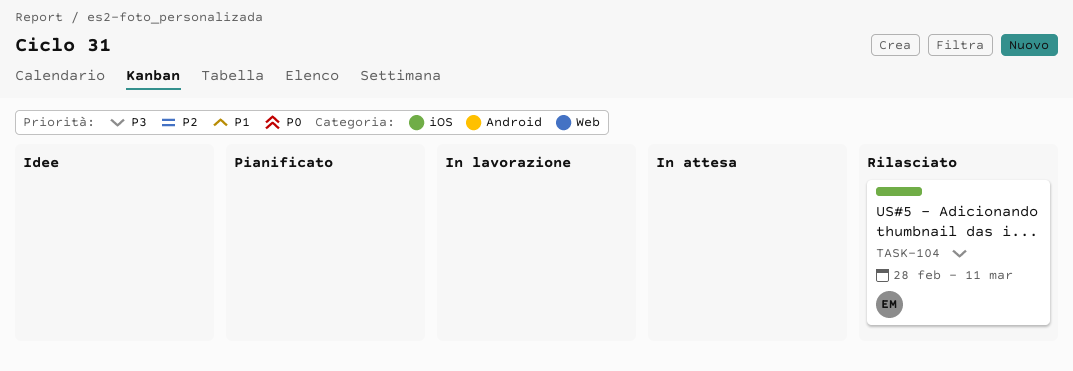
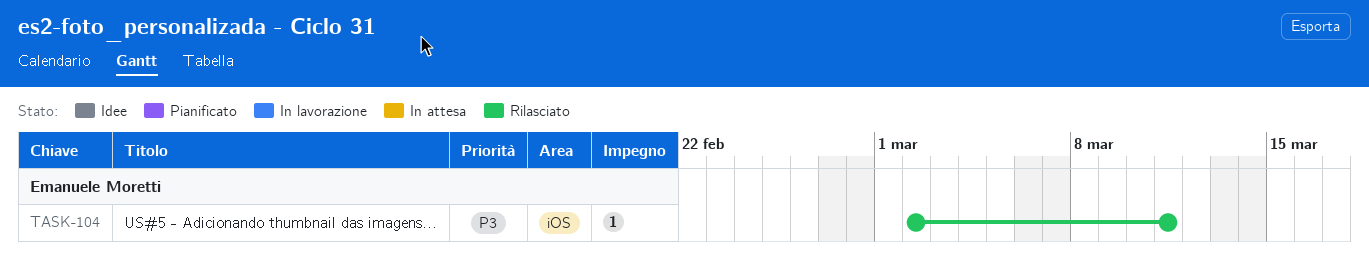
TASK-104, start: Feb 28 -> Mar 2

